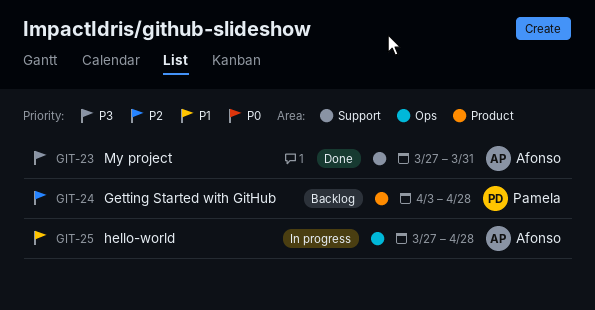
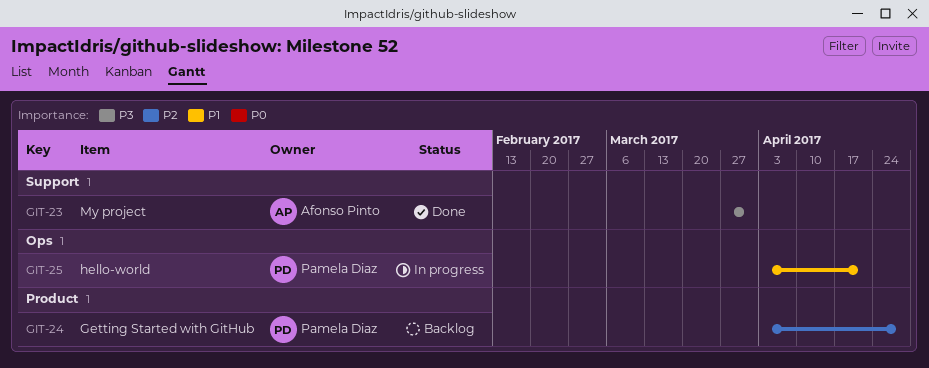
GIT-25, owner: Afonso Pinto -> Pamela Diaz
GIT-25, start: Mar 27 -> Apr 3
GIT-25, due: Apr 28 -> Apr 21

